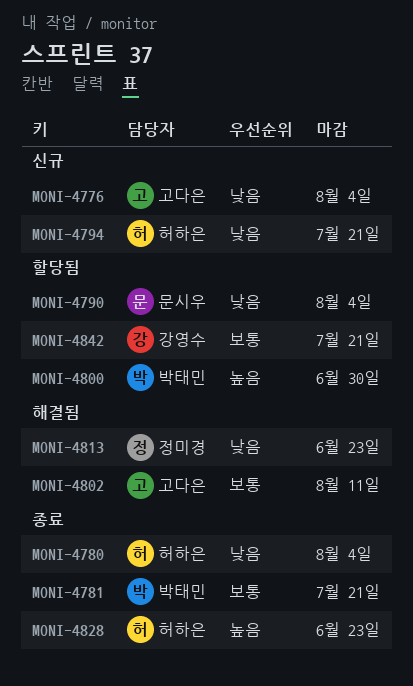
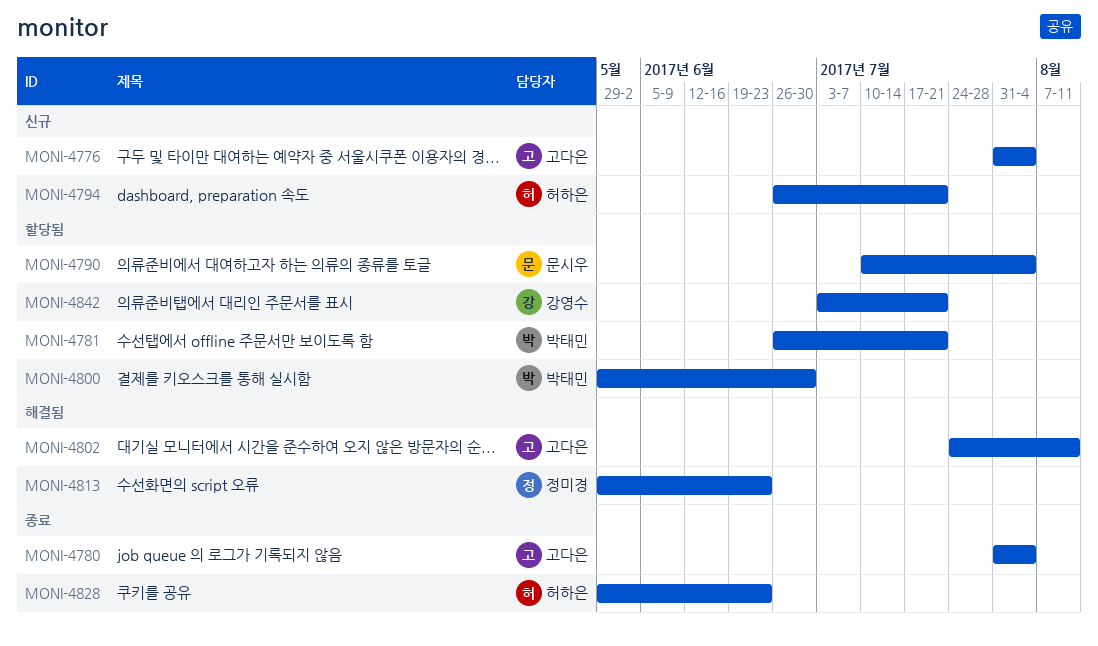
MONI-4780, owner: 허하은 -> 고다은
MONI-4781, status: 종료 -> 할당됨

